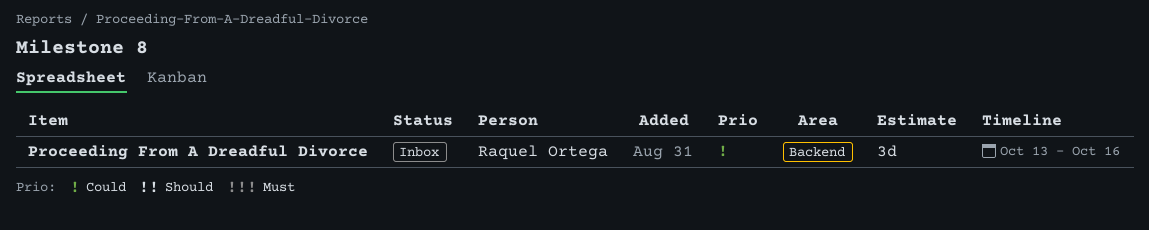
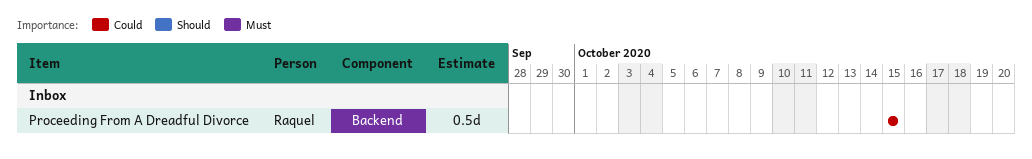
Proceeding From A Dreadful Divorce, estimate: 3d -> 0.5d
Proceeding From A Dreadful Divorce, start: Oct 13 -> Oct 15
Proceeding From A Dreadful Divorce, due: Oct 16 -> Oct 15

